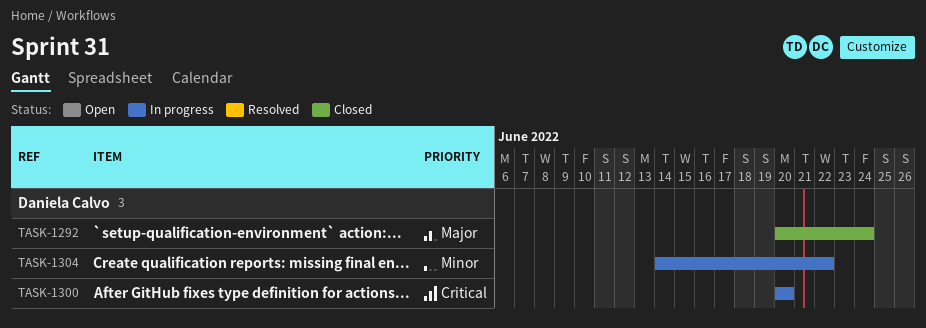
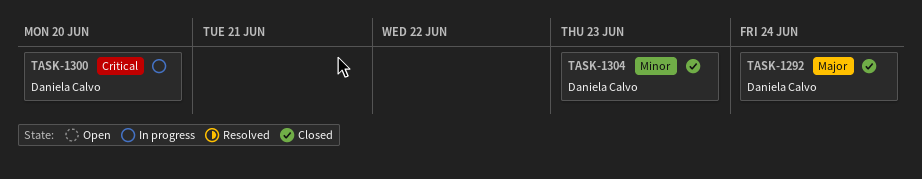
TASK-1304, status: In progress -> Closed
TASK-1304, due: Jun 22 -> Jun 23

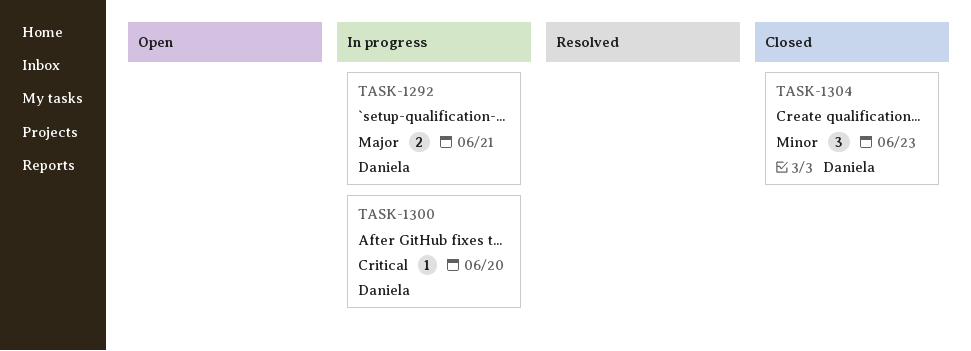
TASK-1292, status: Closed -> In progress
TASK-1292, due: Jun 24 -> Jun 21

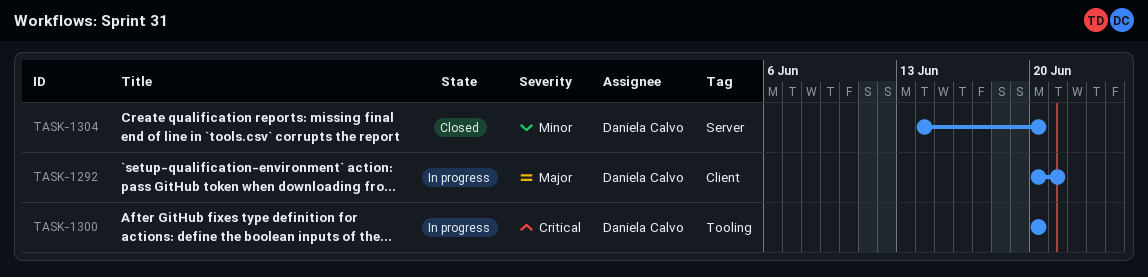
TASK-1304, due: Jun 23 -> Jun 20

